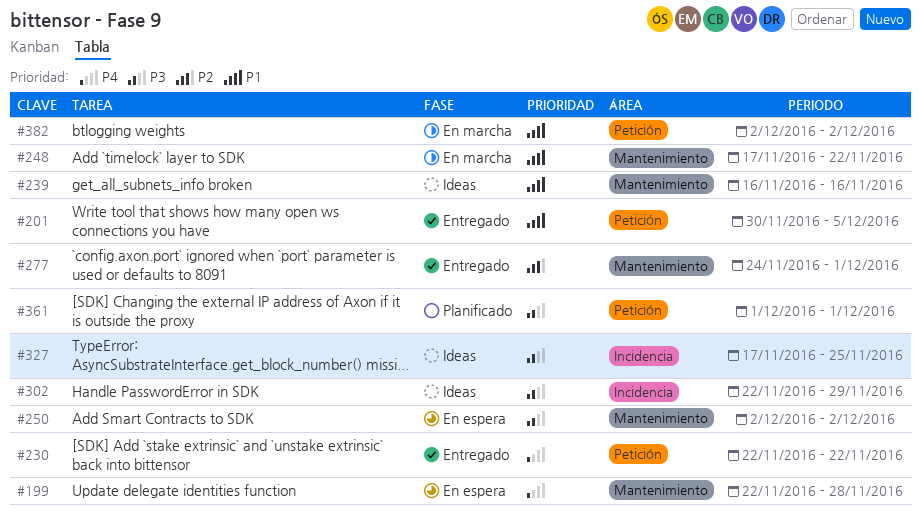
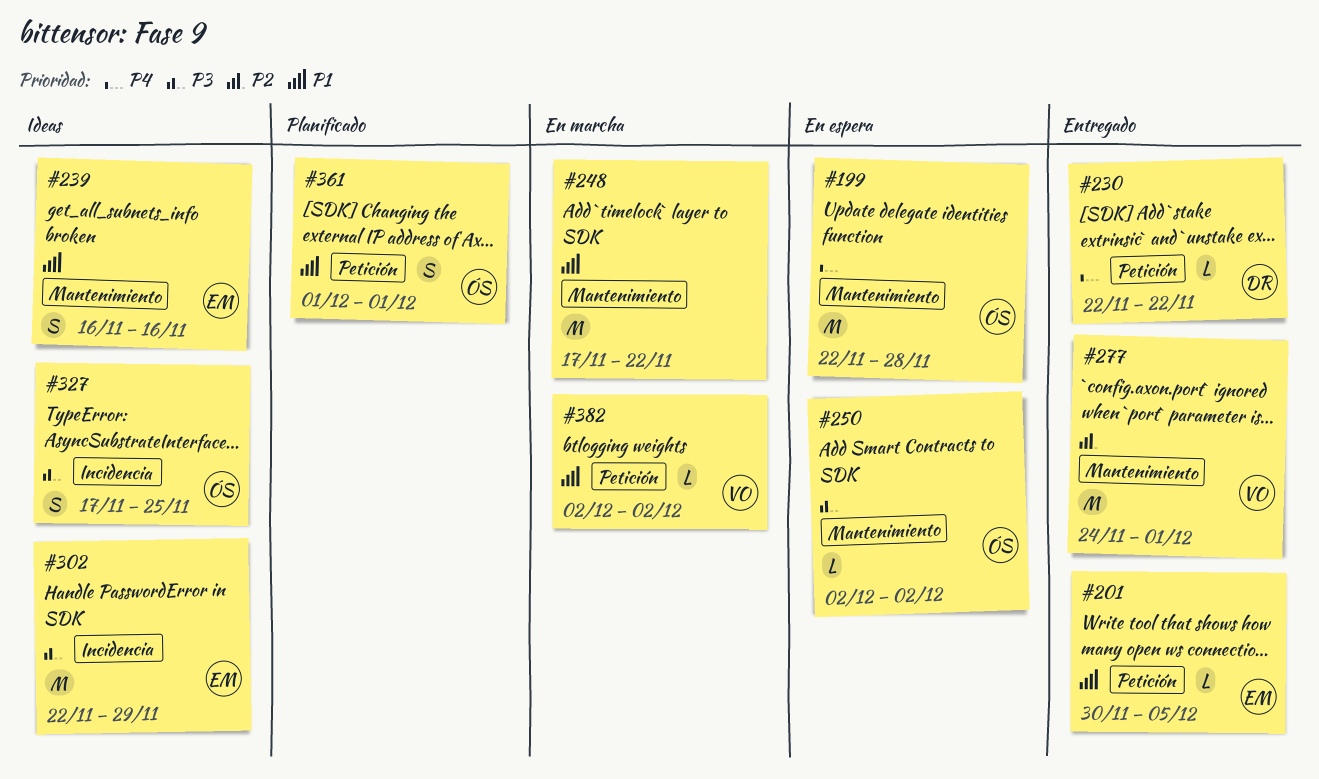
#361, priority: P3 -> P1

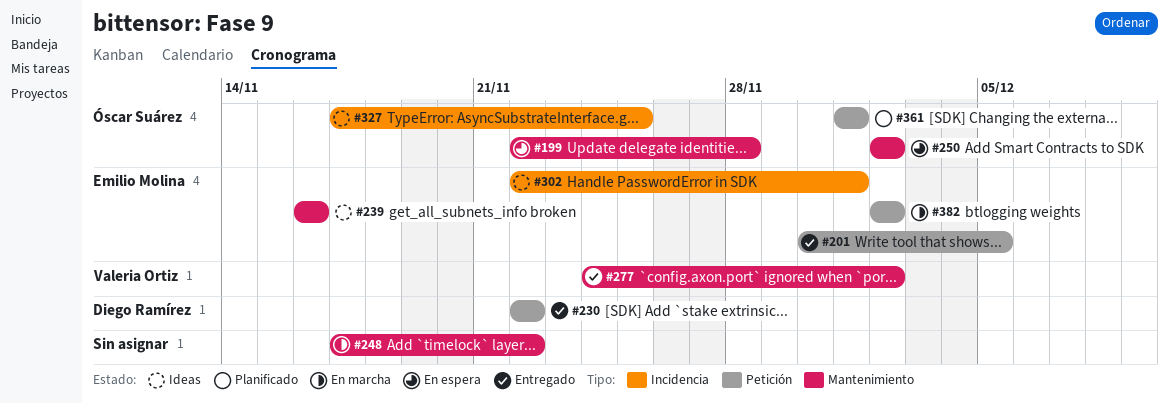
#277, due: Dec 1 -> Dec 2
#302, due: Nov 29 -> Dec 1
#382, owner: Valeria Ortiz -> Emilio Molina

